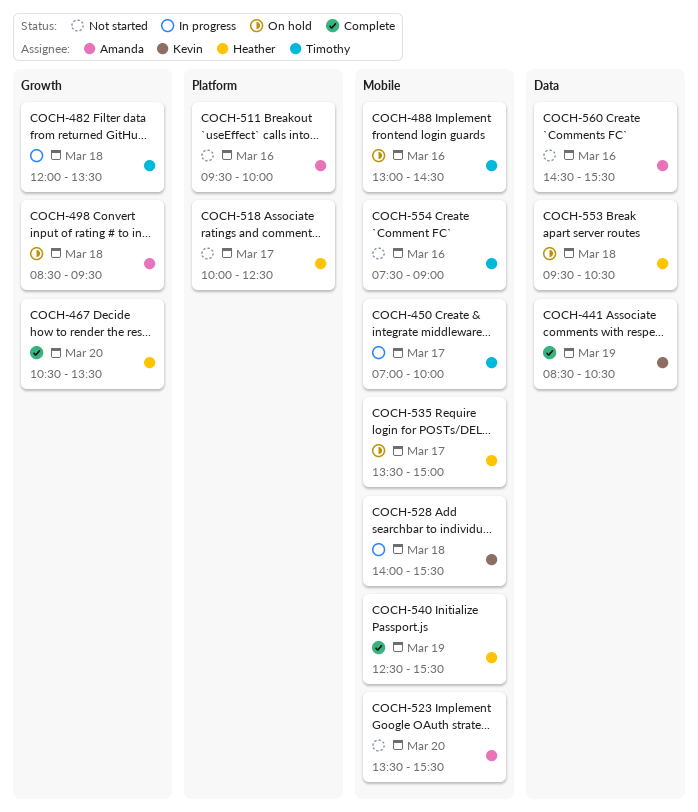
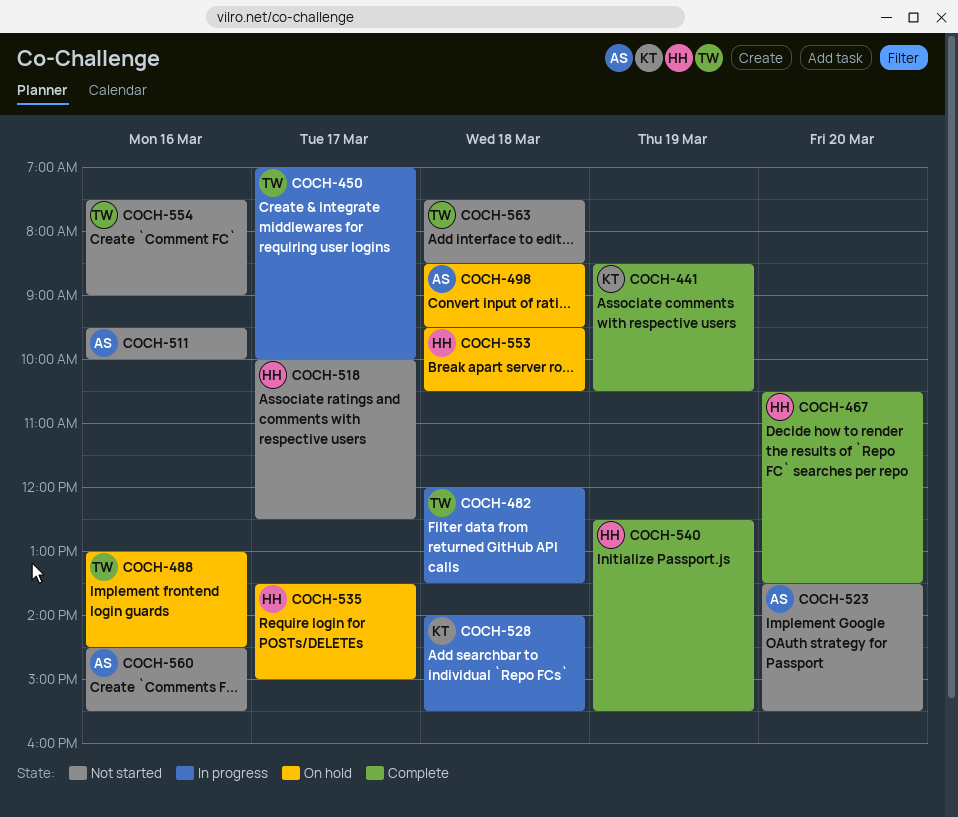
COCH-563: none -> present

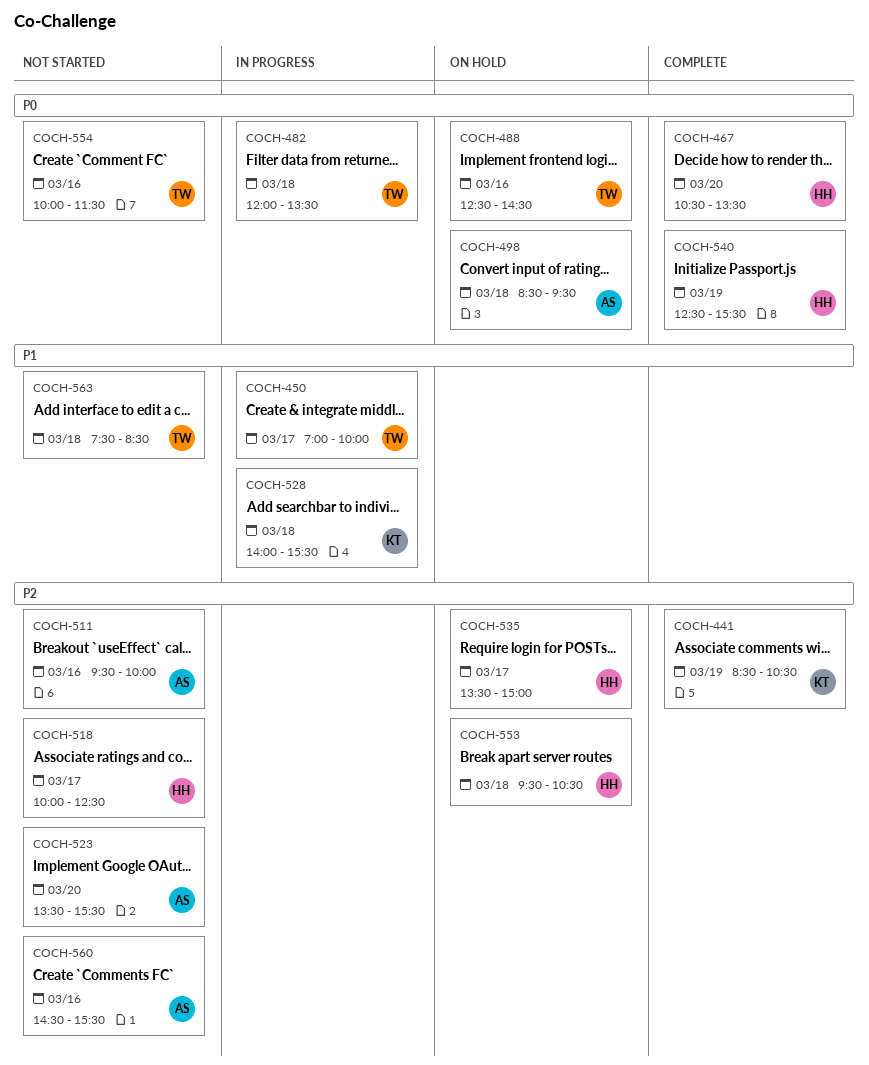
COCH-488, begins: 13:00 -> 12:30
COCH-554, begins: 07:30 -> 10:00
COCH-554, ends: 09:00 -> 11:30

